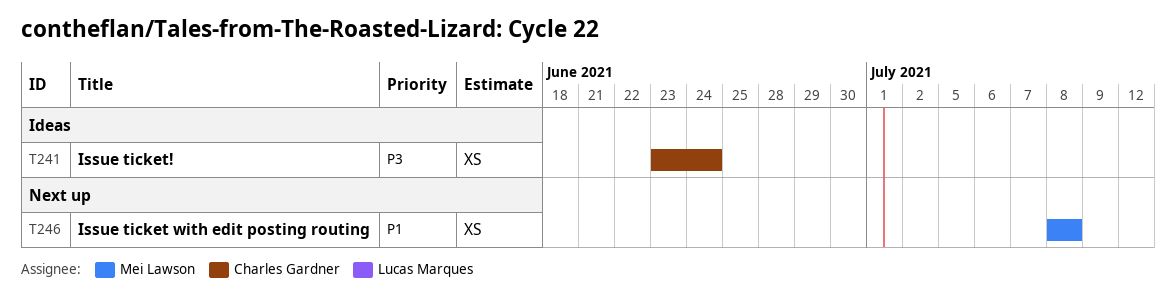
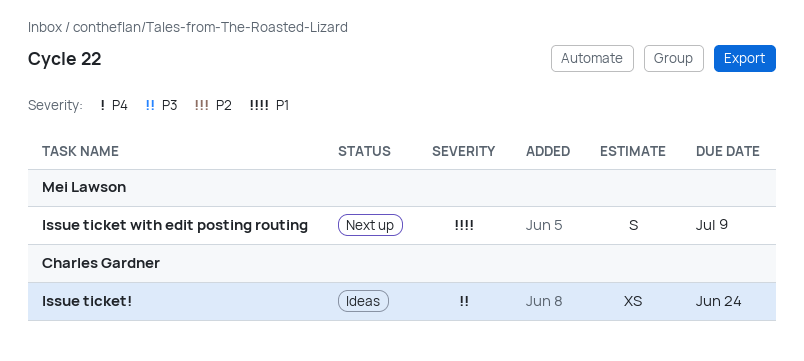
Issue ticket with edit posting routing, estimate: XS -> S
Issue ticket with edit posting routing, due: Jul 8 -> Jul 9

